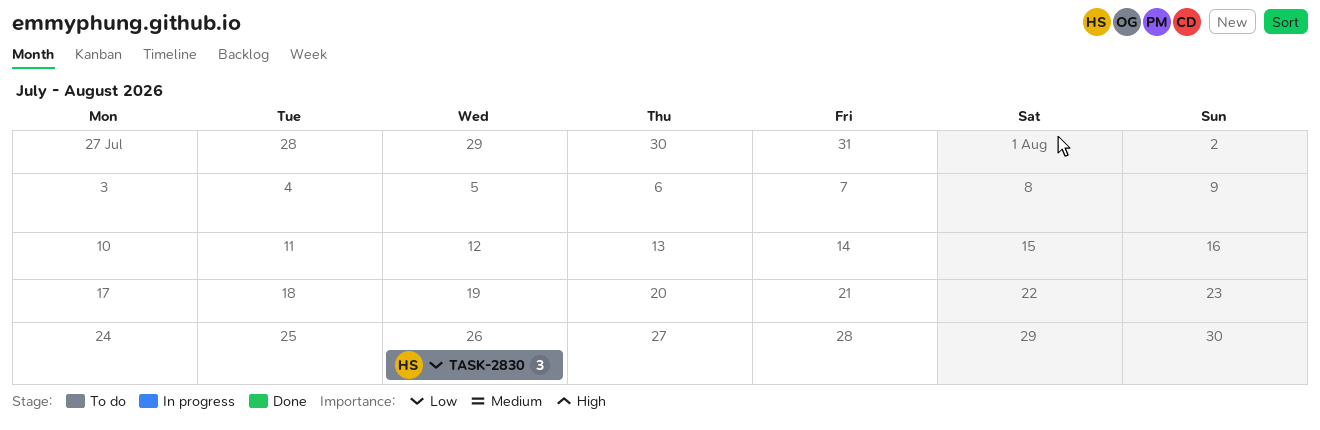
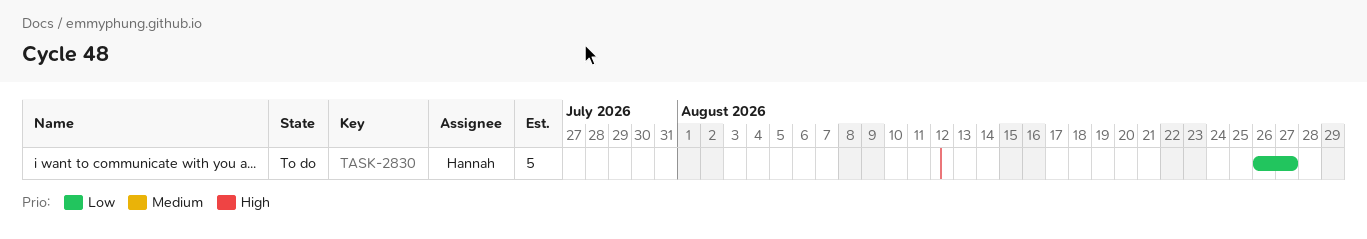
TASK-2830, estimate: 3 -> 5
TASK-2830, due: Aug 26 -> Aug 27

